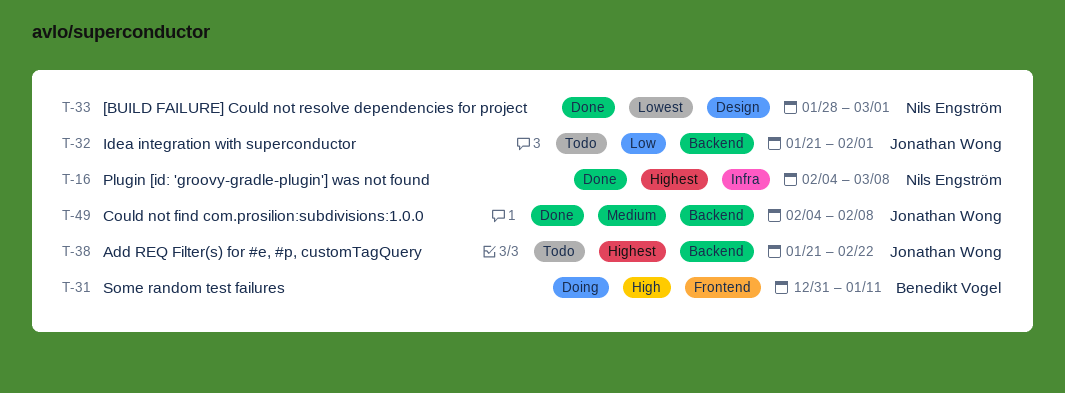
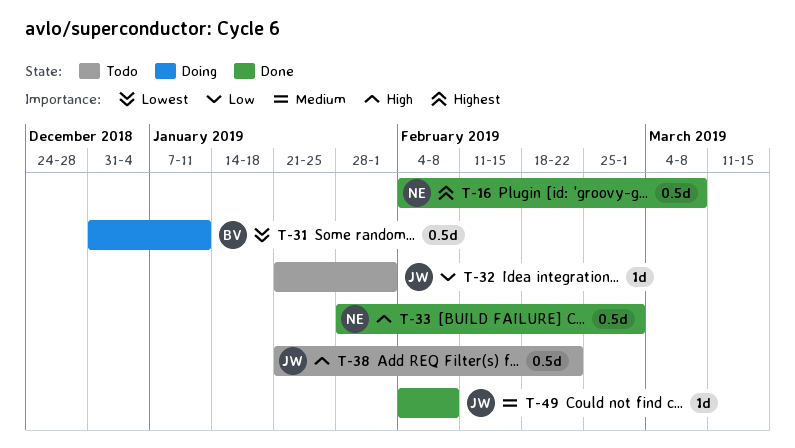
T-31, priority: High -> Lowest
T-33, priority: Lowest -> High
T-38, priority: Highest -> High

